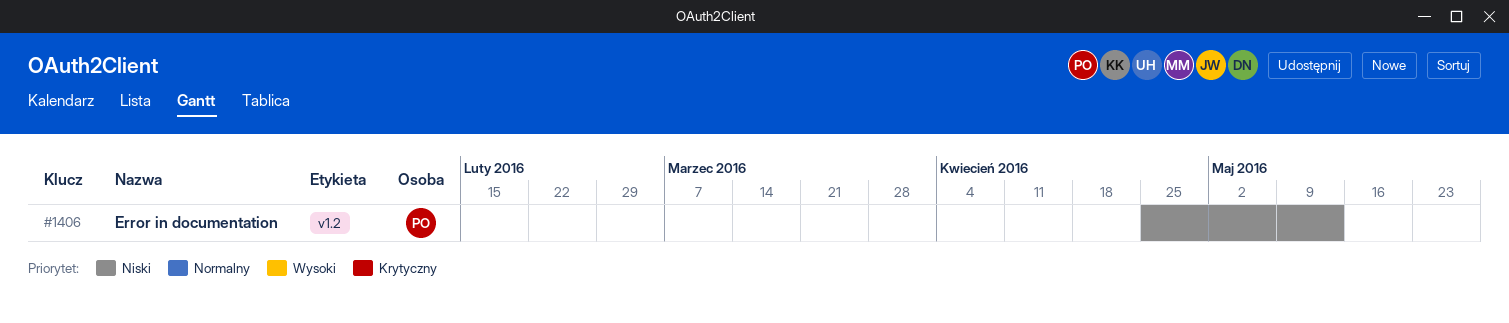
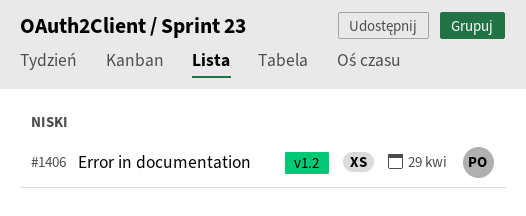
#1406, due: May 13 -> Apr 29

